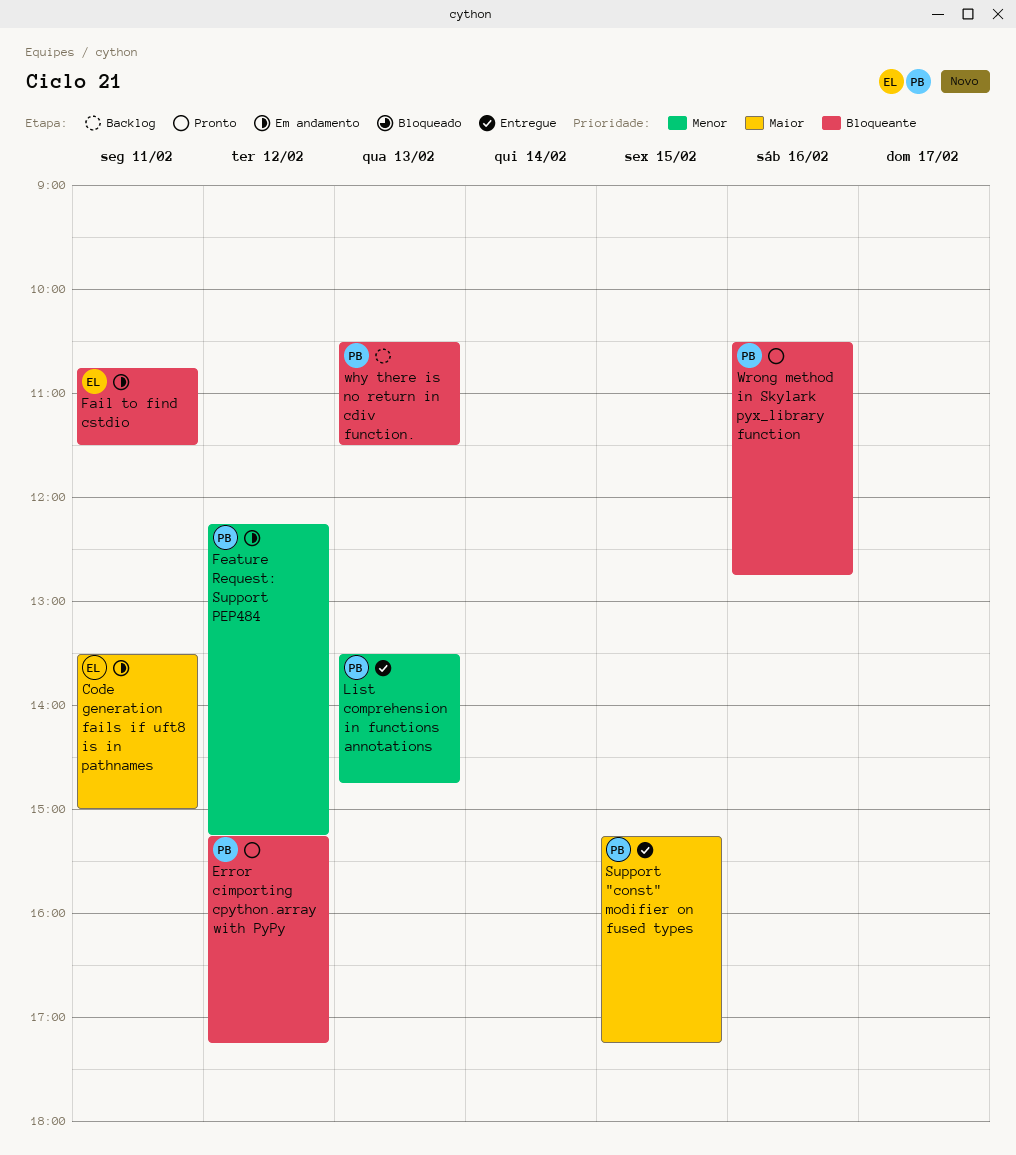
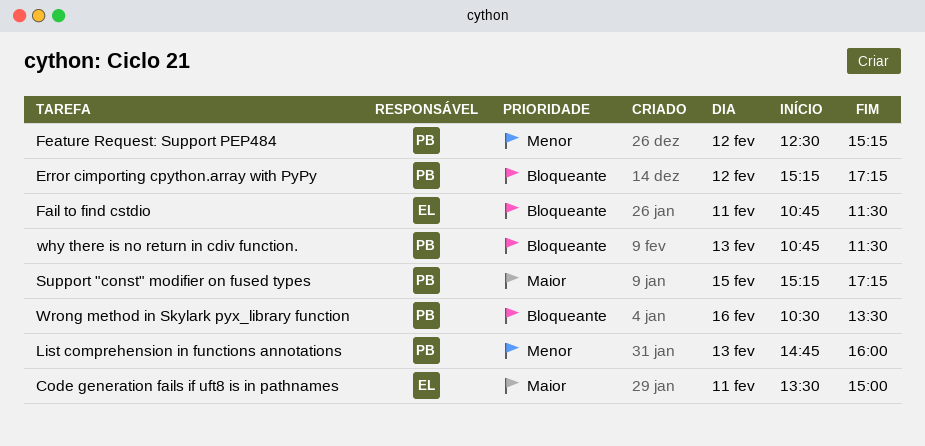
Feature Request: Support PEP484, begins: 12:15 -> 12:30
List comprehension in functions annotations, begins: 13:30 -> 14:45
List comprehension in functions annotations, ends: 14:45 -> 16:00
why there is no return in cdiv function., begins: 10:30 -> 10:45
Wrong method in Skylark pyx_library function, ends: 12:45 -> 13:30

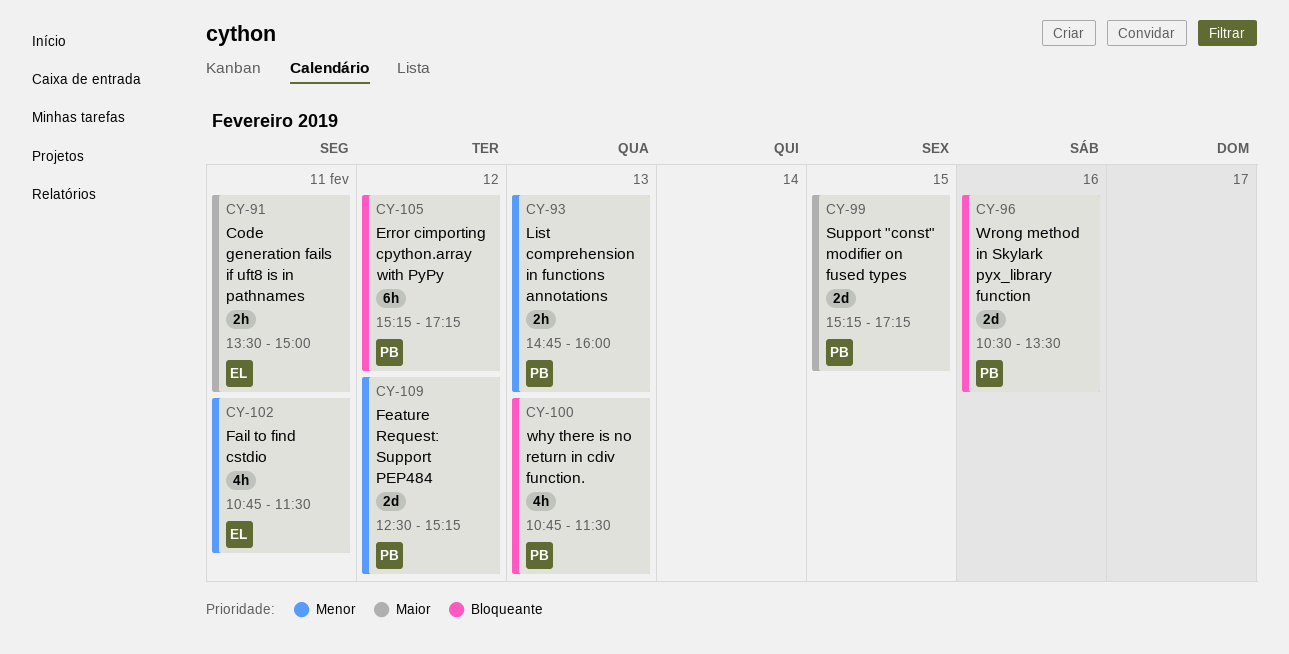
Fail to find cstdio, priority: Bloqueante -> Menor

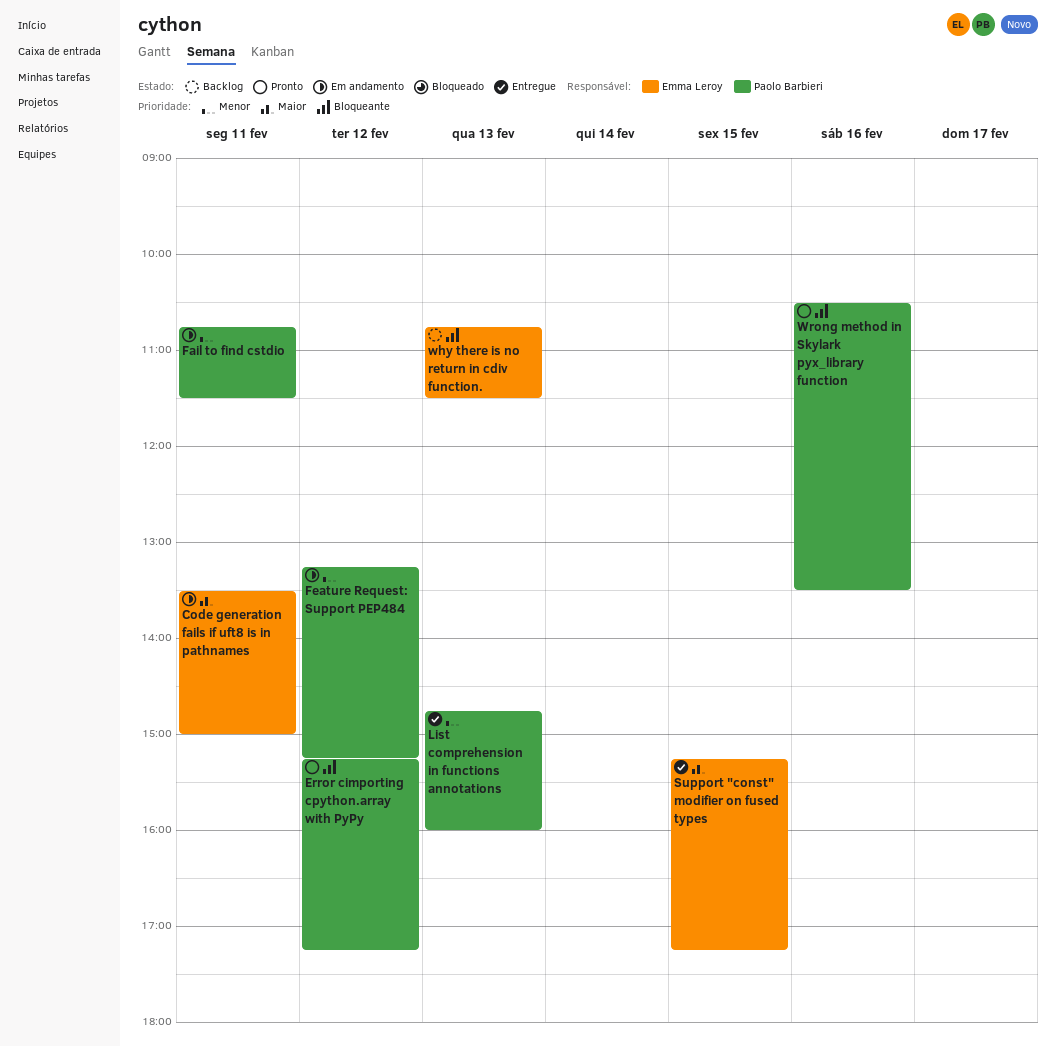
Fail to find cstdio, owner: Emma Leroy -> Paolo Barbieri
Feature Request: Support PEP484, begins: 12:30 -> 13:15
Support "const" modifier on fused types, owner: Paolo Barbieri -> Emma Leroy
why there is no return in cdiv function., owner: Paolo Barbieri -> Emma Leroy

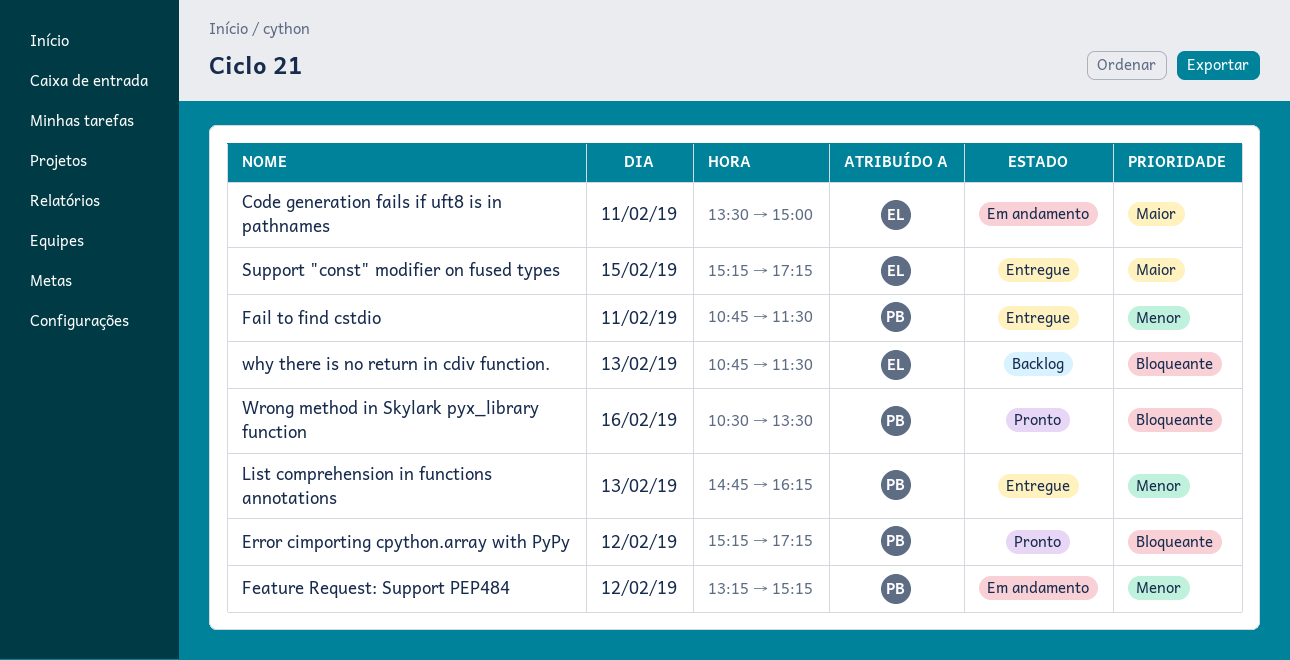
Fail to find cstdio, status: Em andamento -> Entregue
List comprehension in functions annotations, ends: 16:00 -> 16:15

